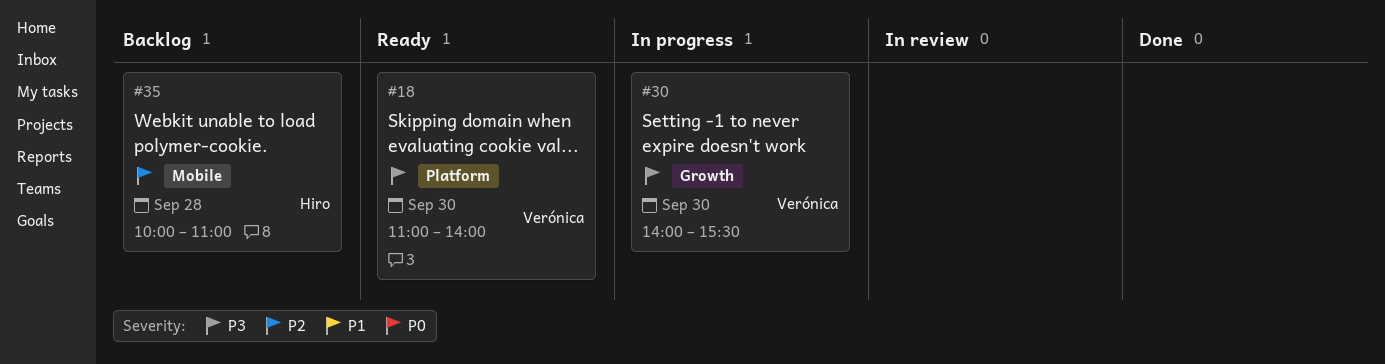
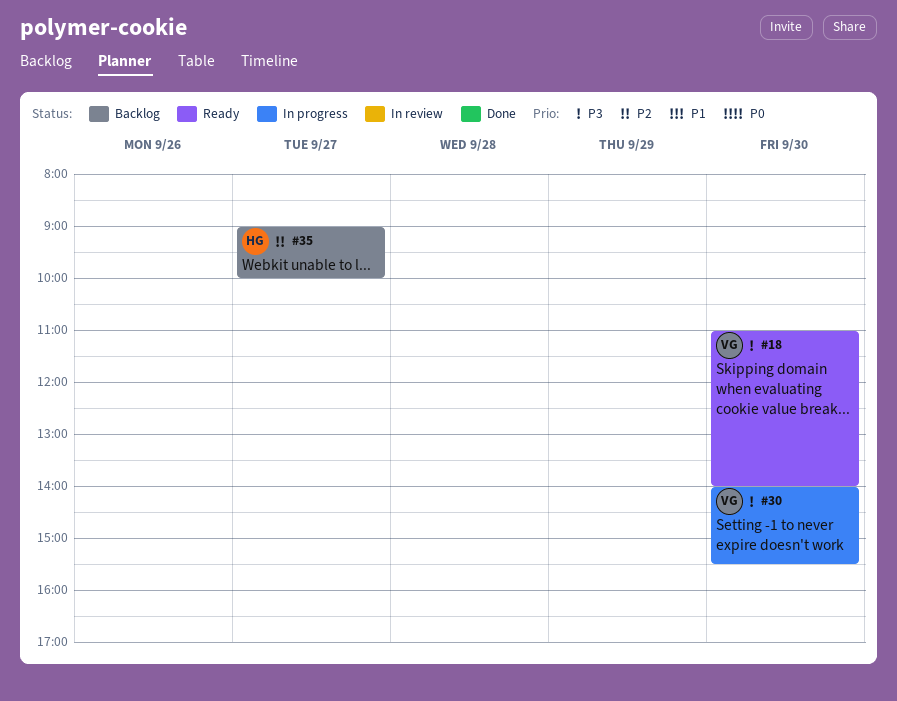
#35, day: Sep 28 -> Sep 27
#35, begins: 10:00 -> 09:00
#35, ends: 11:00 -> 10:00

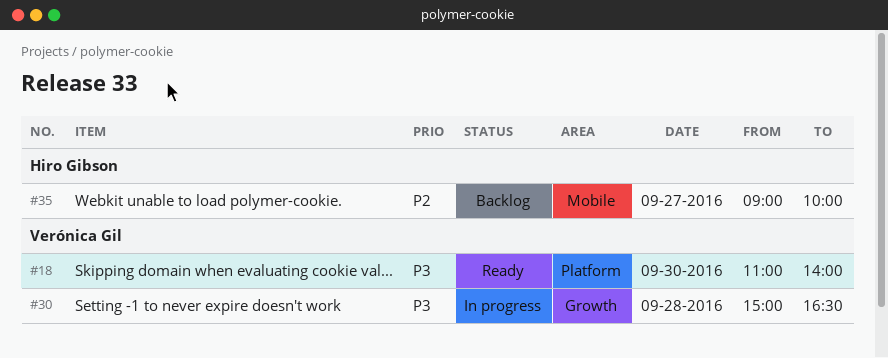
#30, day: Sep 30 -> Sep 28
#30, begins: 14:00 -> 15:00
#30, ends: 15:30 -> 16:30

